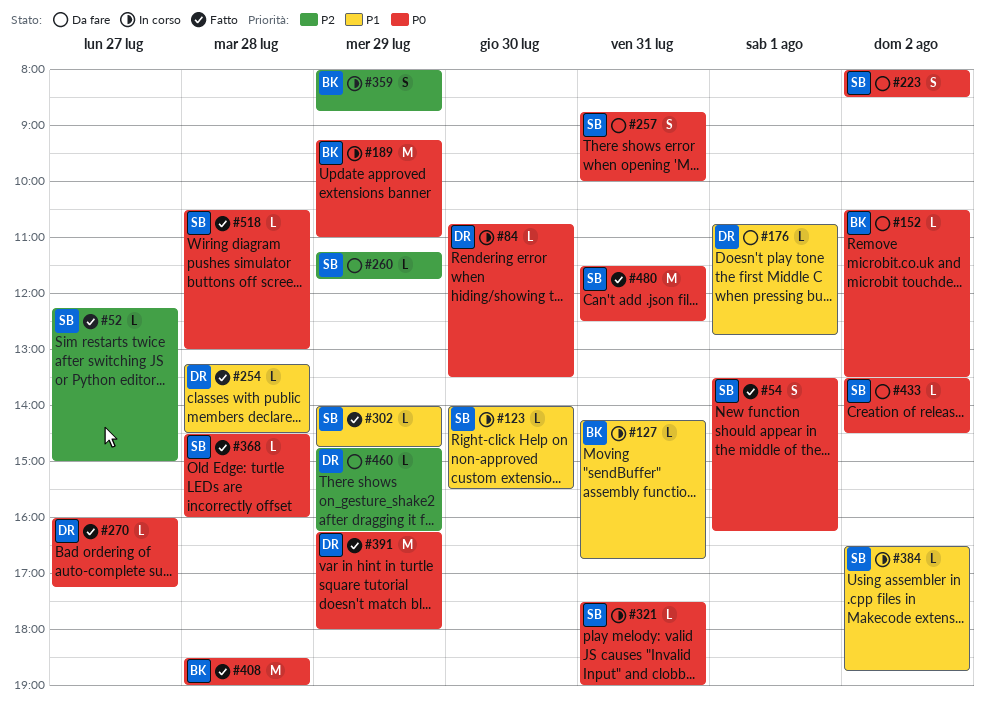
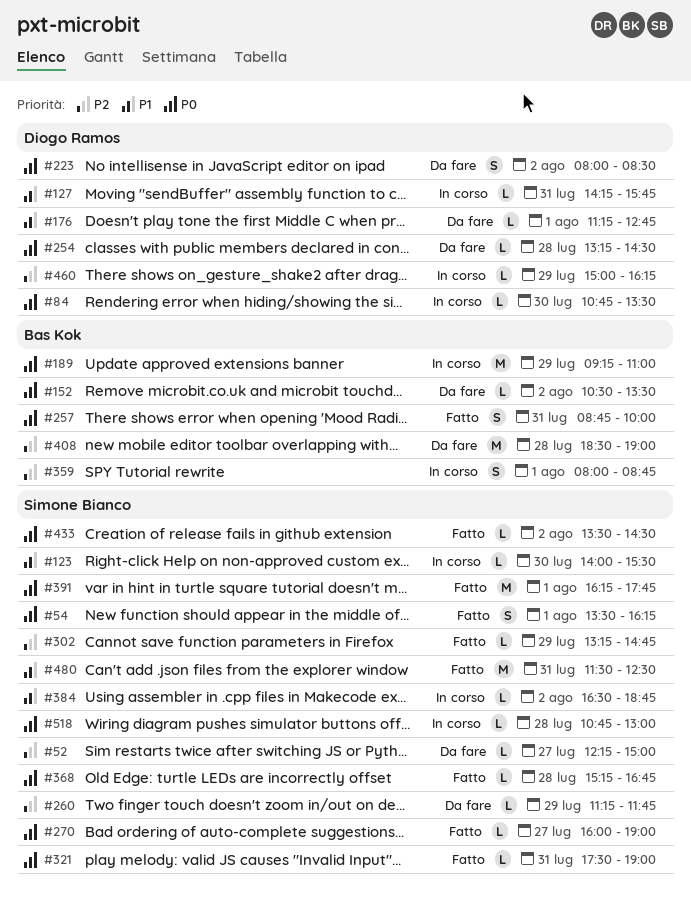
#52, status: Fatto -> Da fare
#127, owner: Bas Kok -> Diogo Ramos
#127, ends: 16:45 -> 15:45
#176, begins: 10:45 -> 11:15
#223, owner: Simone Bianco -> Diogo Ramos
#254, status: Fatto -> Da fare
#254, priority: P1 -> P0
#257, status: Da fare -> Fatto
#257, owner: Simone Bianco -> Bas Kok
#270, owner: Diogo Ramos -> Simone Bianco
#270, ends: 17:15 -> 19:00
#302, priority: P1 -> P2
#302, begins: 14:00 -> 13:15
#321, status: In corso -> Fatto
#359, day: Jul 29 -> Aug 1
#368, begins: 14:30 -> 15:15
#368, ends: 16:00 -> 16:45
#391, owner: Diogo Ramos -> Simone Bianco
#391, day: Jul 29 -> Aug 1
#391, ends: 18:00 -> 17:45
#408, status: Fatto -> Da fare
#408, priority: P0 -> P2
#433, status: Da fare -> Fatto
#460, status: Da fare -> In corso
#460, begins: 14:45 -> 15:00
#480, priority: P0 -> P1
#518, status: Fatto -> In corso
#518, begins: 10:30 -> 10:45

